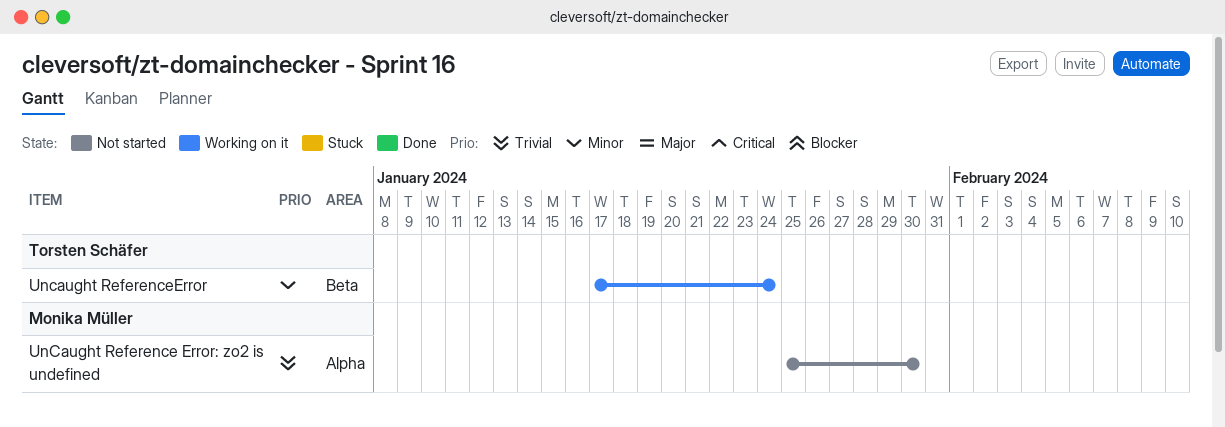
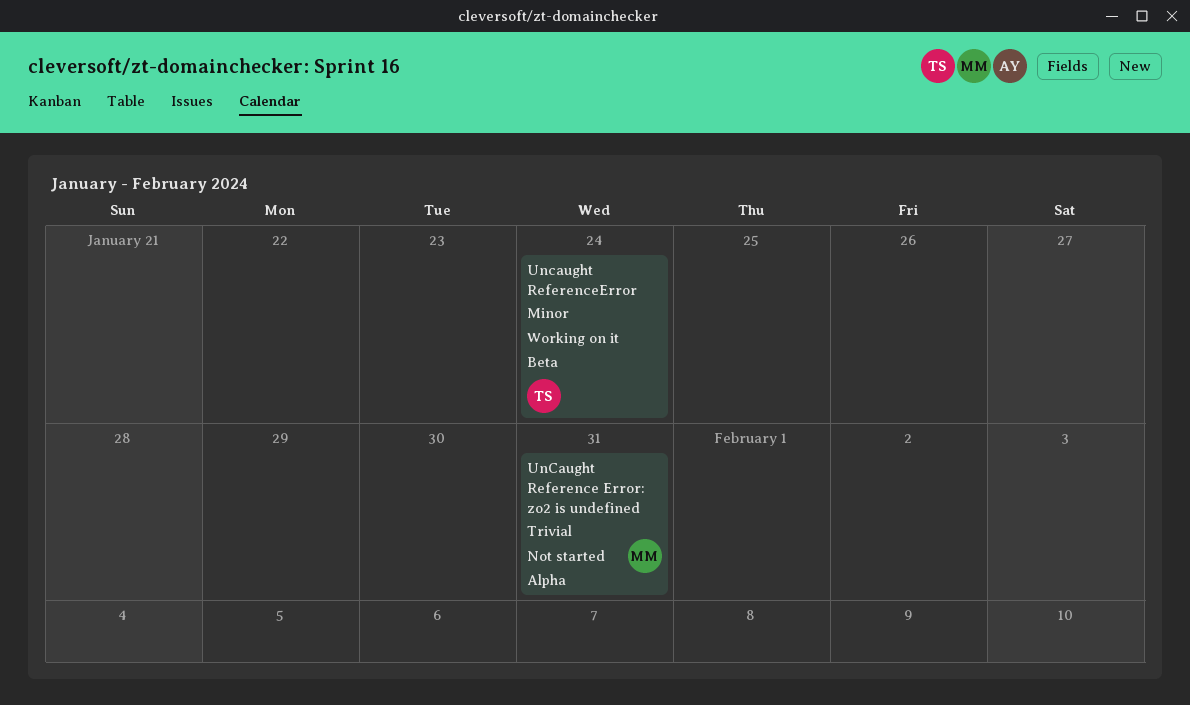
UnCaught Reference Error: zo2 is undefined, due: Jan 30 -> Jan 31

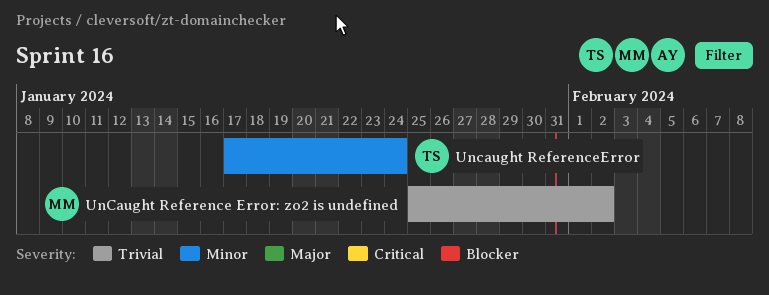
UnCaught Reference Error: zo2 is undefined, due: Jan 31 -> Feb 2

